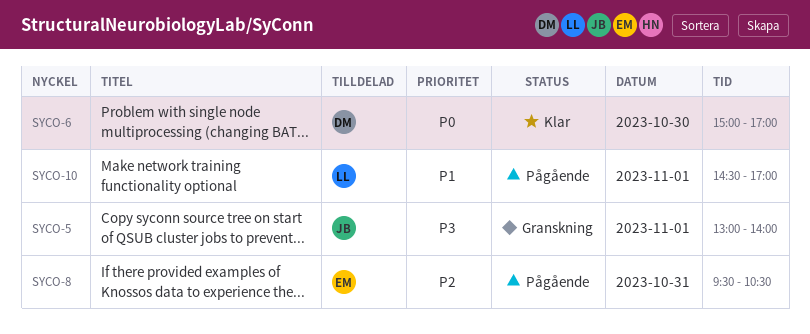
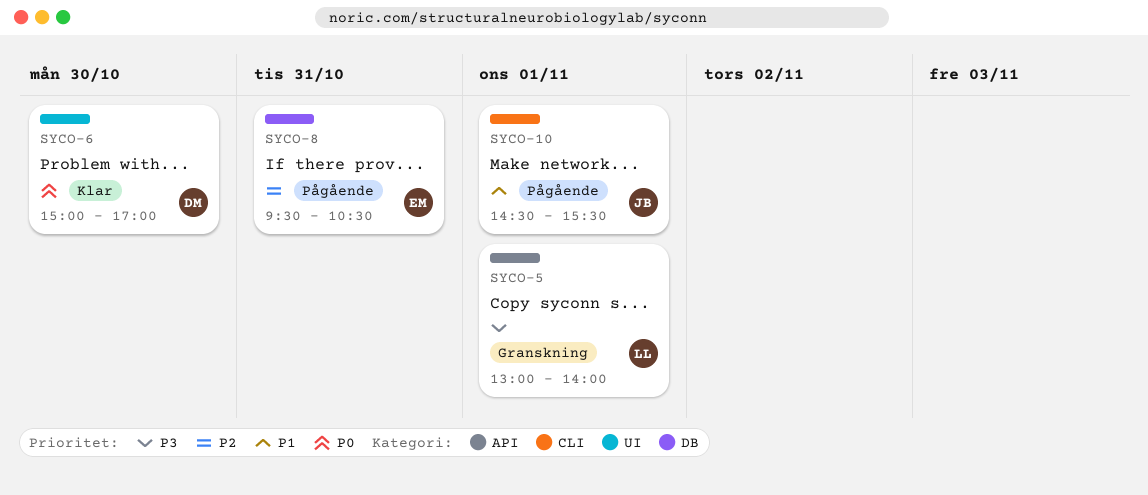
SYCO-5, owner: JB -> LL
SYCO-10, owner: LL -> JB
SYCO-10, ends: 17:00 -> 15:30

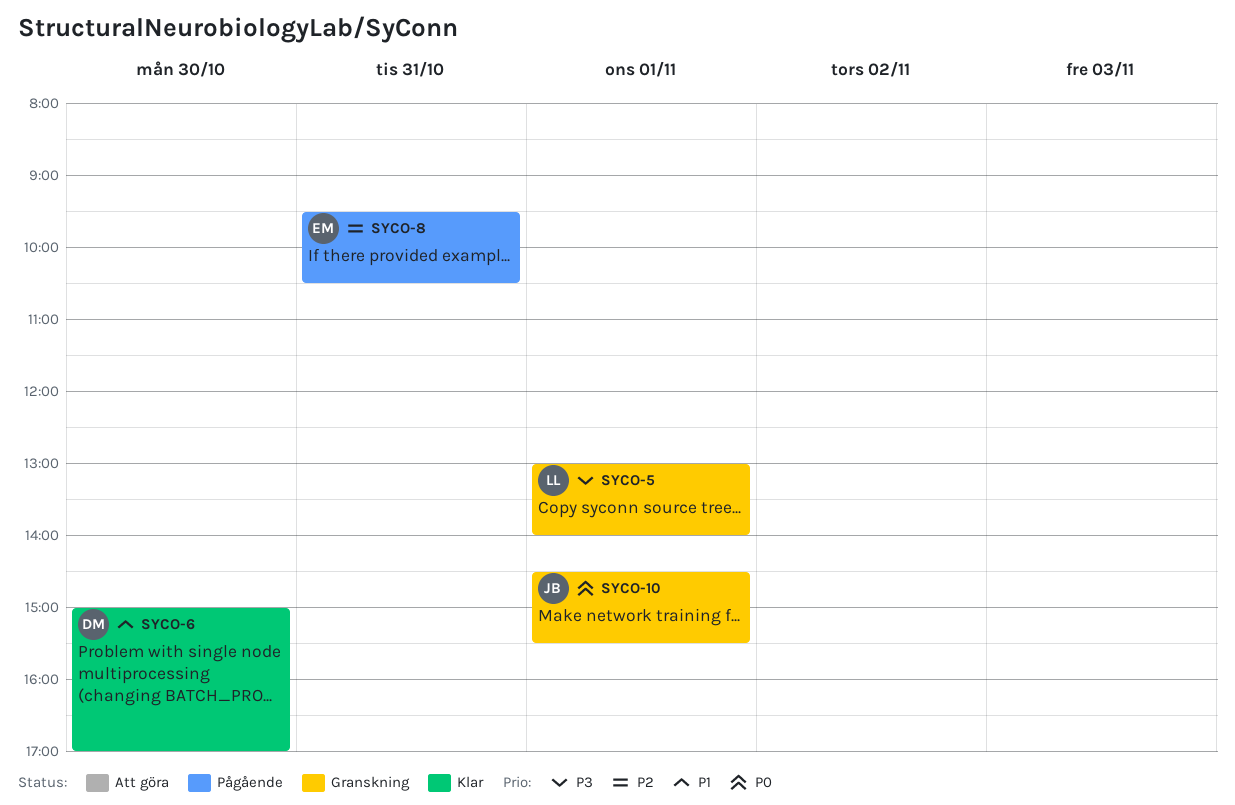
SYCO-6, priority: P0 -> P1
SYCO-10, status: Pågående -> Granskning
SYCO-10, priority: P1 -> P0

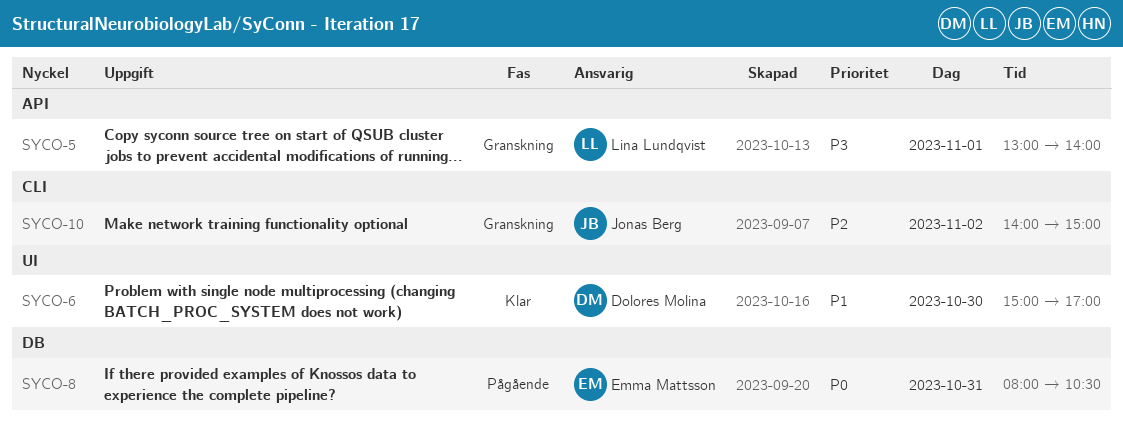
SYCO-8, priority: P2 -> P0
SYCO-8, begins: 09:30 -> 08:00
SYCO-10, priority: P0 -> P2
SYCO-10, day: Nov 1 -> Nov 2
SYCO-10, begins: 14:30 -> 14:00
SYCO-10, ends: 15:30 -> 15:00

